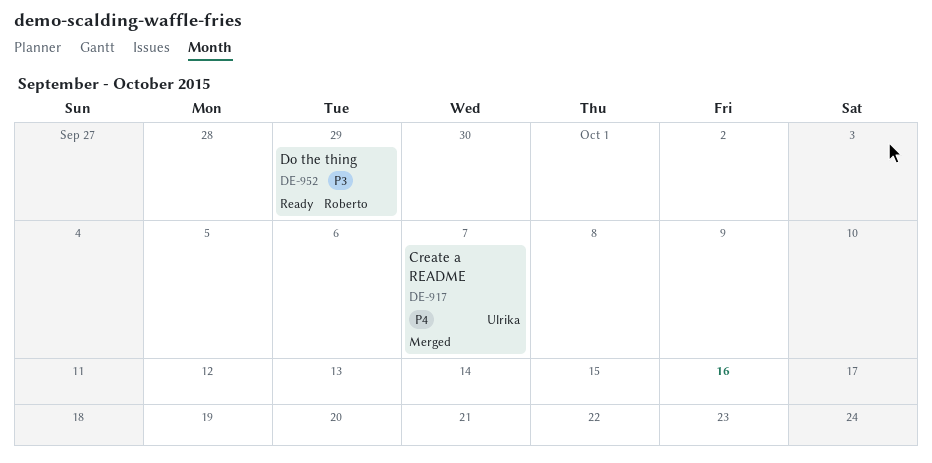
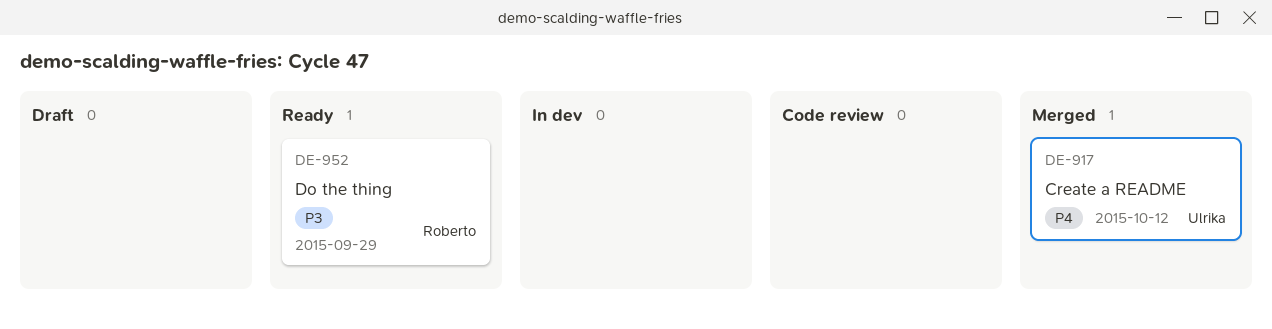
DE-917, due: Oct 7 -> Oct 12

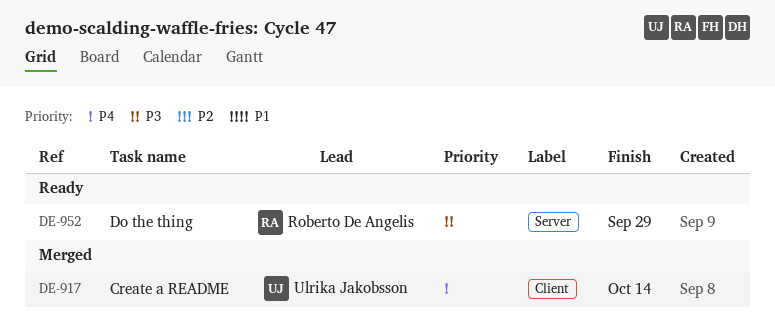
DE-917, due: Oct 12 -> Oct 14

